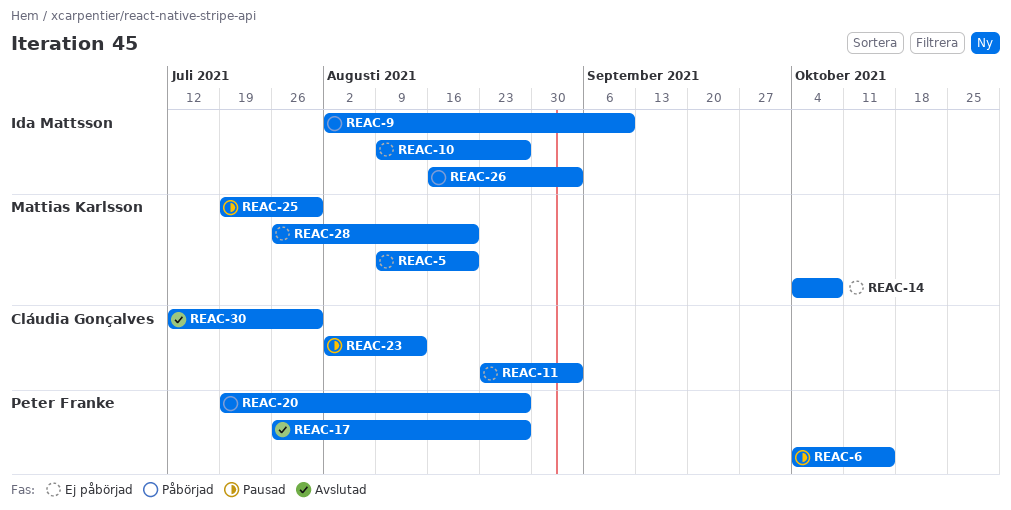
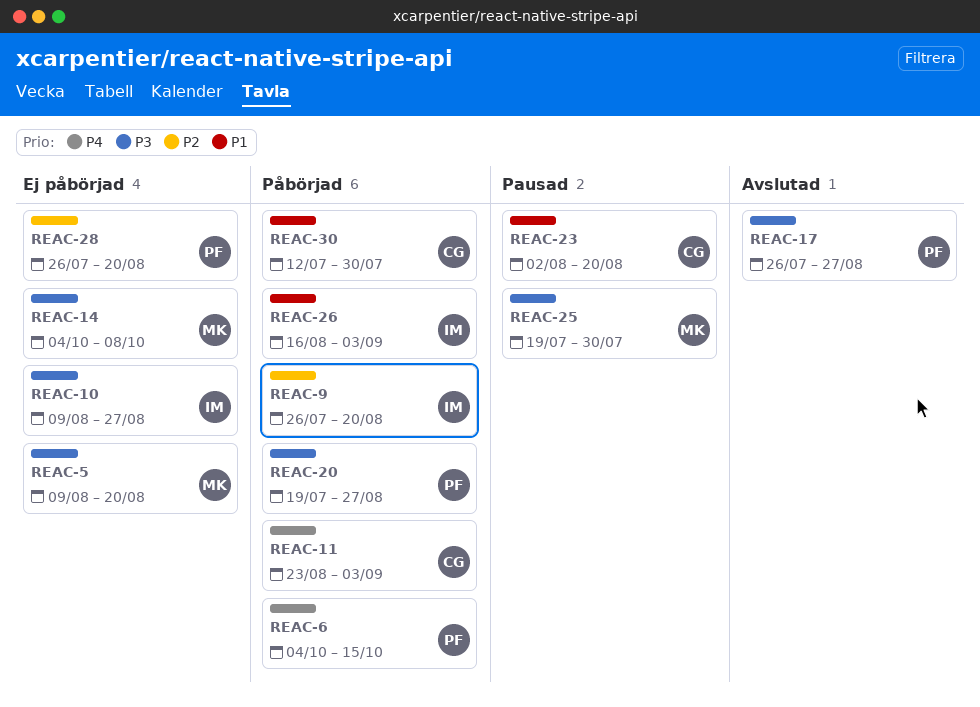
REAC-6, status: Pausad -> Påbörjad
REAC-9, start: Aug 2 -> Jul 26
REAC-9, due: Sep 10 -> Aug 20
REAC-11, status: Ej påbörjad -> Påbörjad
REAC-23, due: Aug 13 -> Aug 20
REAC-28, owner: Mattias Karlsson -> Peter Franke
REAC-30, status: Avslutad -> Påbörjad

